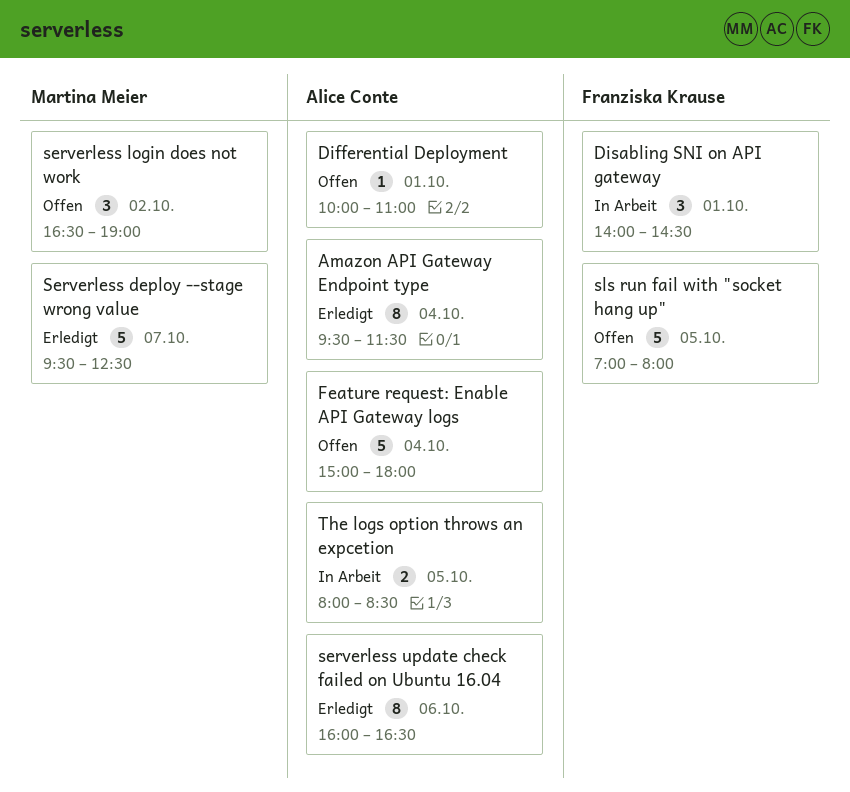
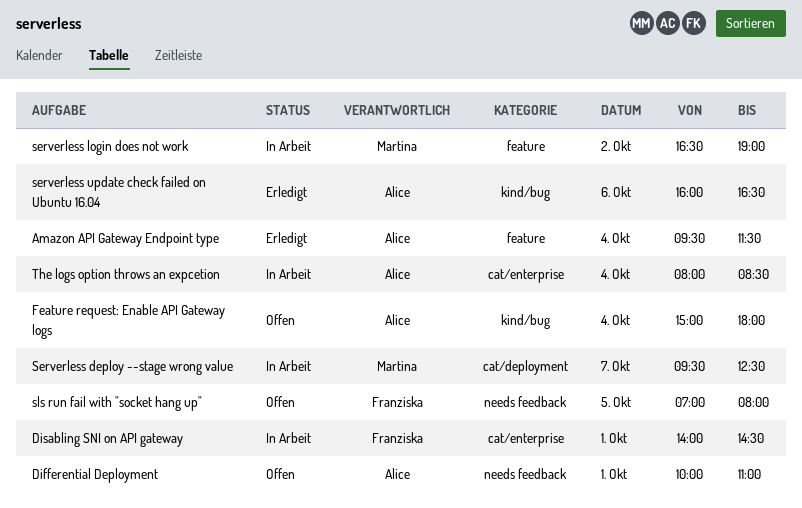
Serverless deploy --stage wrong value, status: Erledigt -> In Arbeit
serverless login does not work, status: Offen -> In Arbeit
The logs option throws an expcetion, day: Oct 5 -> Oct 4

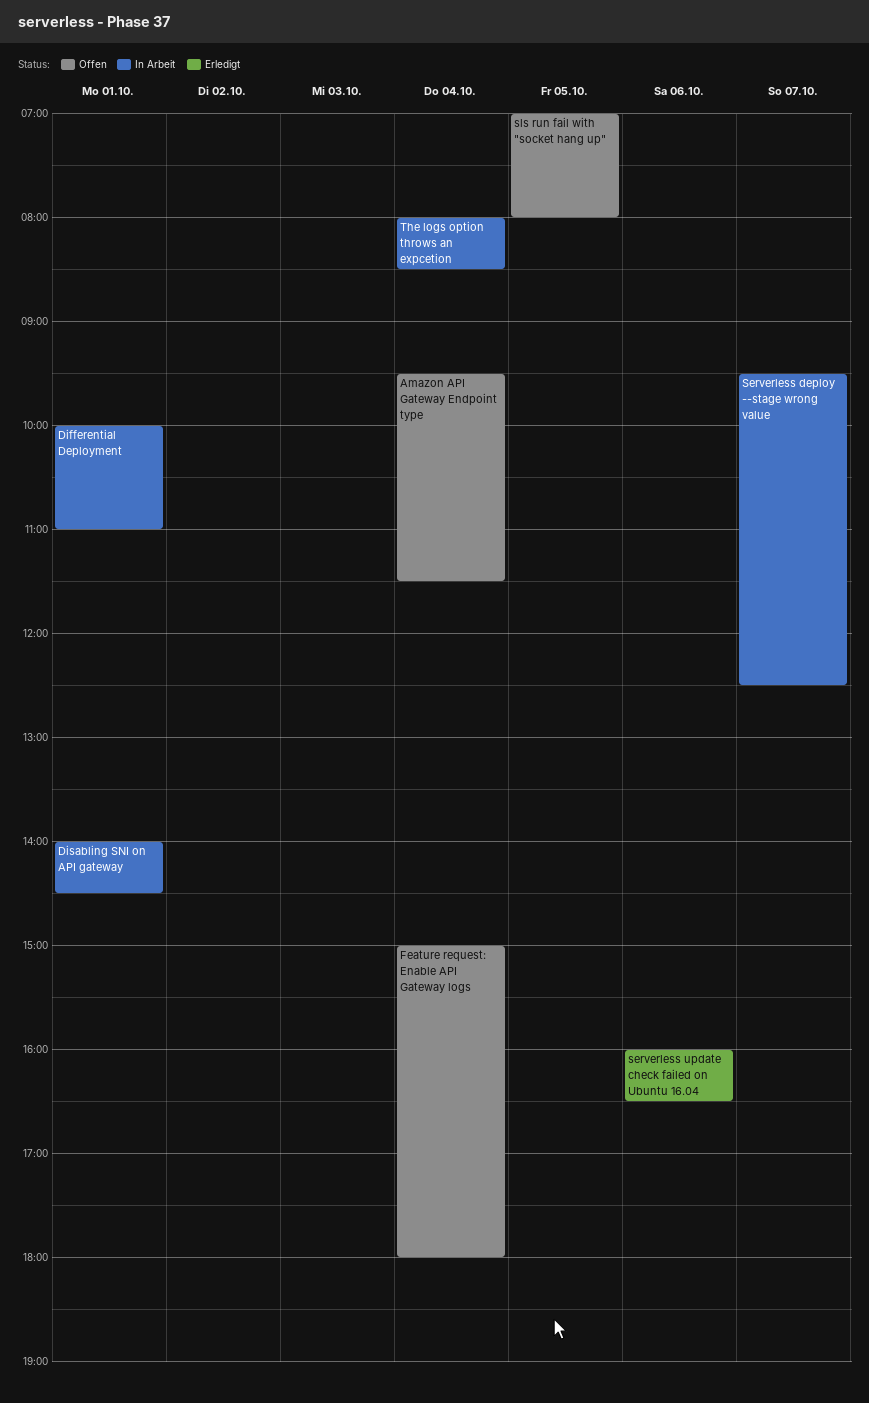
Amazon API Gateway Endpoint type, status: Erledigt -> Offen
Differential Deployment, status: Offen -> In Arbeit
serverless login does not work: present -> none

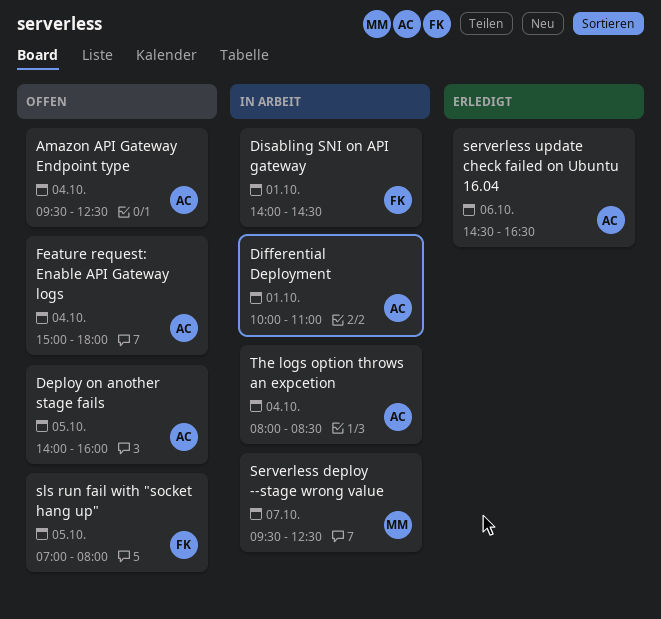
Amazon API Gateway Endpoint type, ends: 11:30 -> 12:30
Deploy on another stage fails: none -> present
serverless update check failed on Ubuntu 16.04, begins: 16:00 -> 14:30

